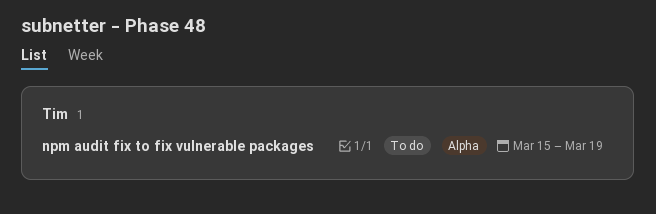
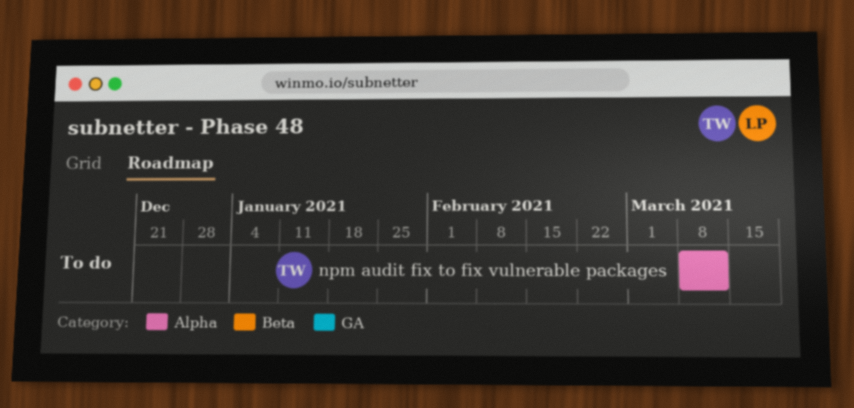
npm audit fix to fix vulnerable packages, start: Mar 15 -> Mar 8
npm audit fix to fix vulnerable packages, due: Mar 19 -> Mar 12

